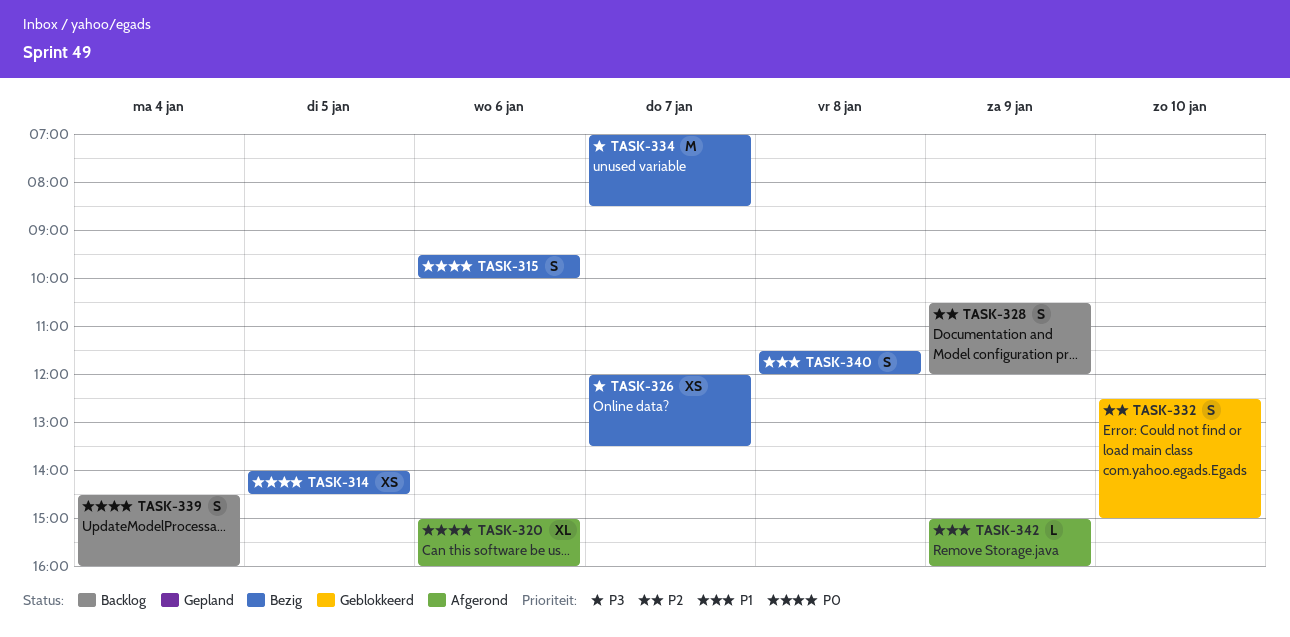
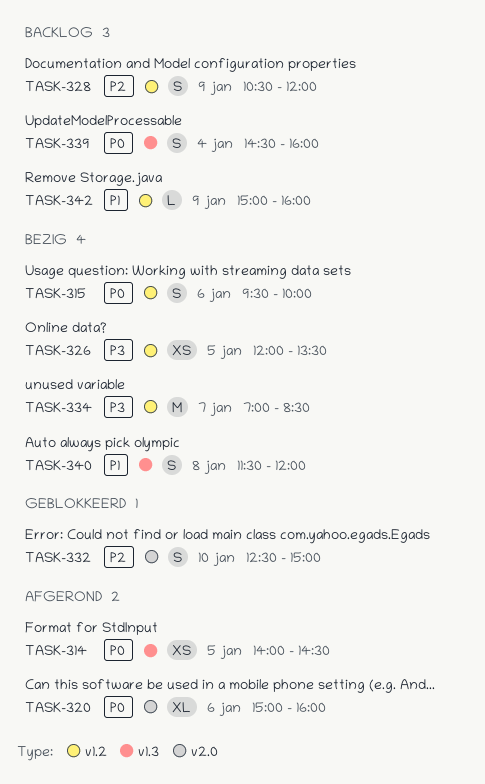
TASK-314, status: Bezig -> Afgerond
TASK-326, day: Jan 7 -> Jan 5
TASK-342, status: Afgerond -> Backlog

